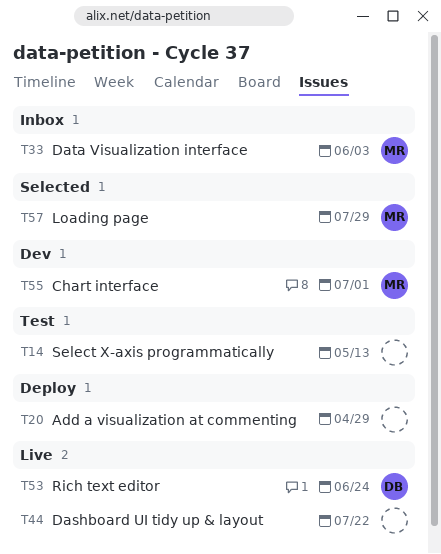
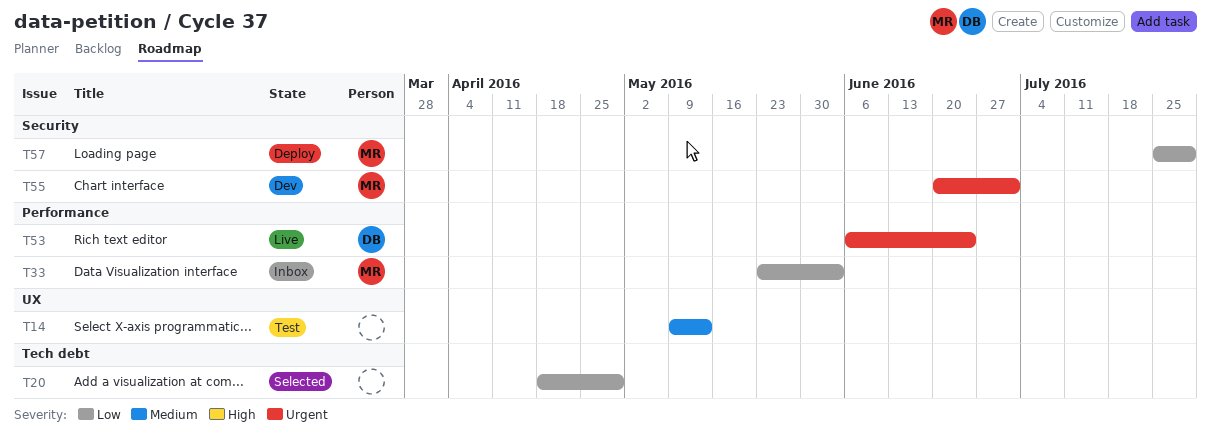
T20, status: Deploy -> Selected
T44: present -> none
T57, status: Selected -> Deploy

